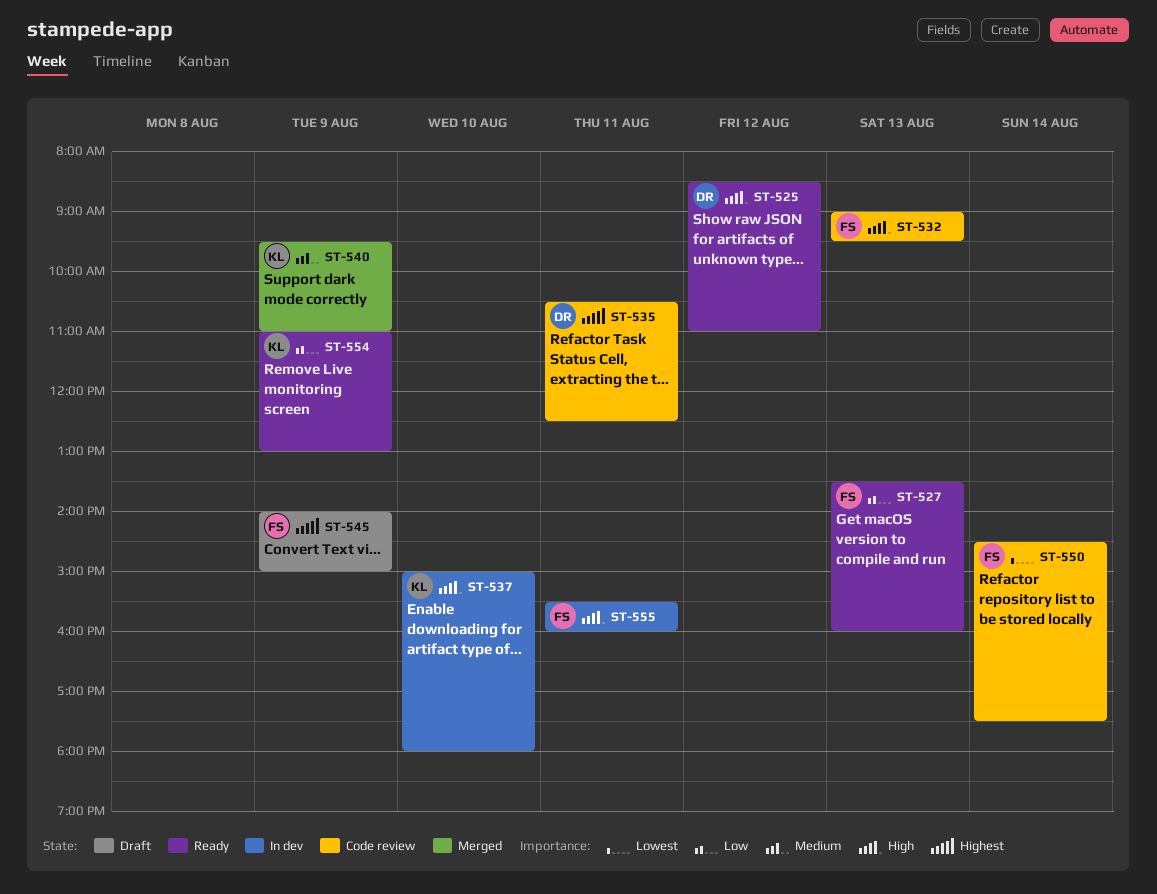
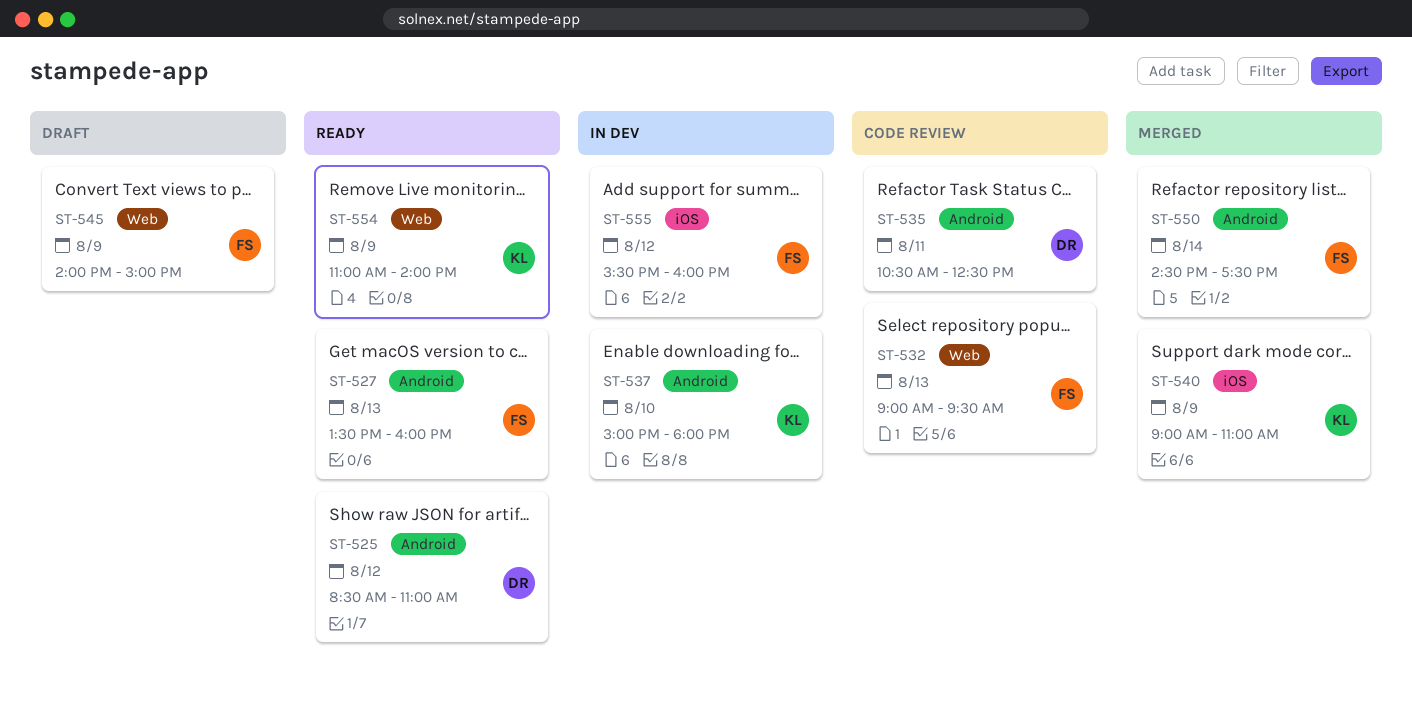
ST-540, begins: 09:30 -> 09:00
ST-550, status: Code review -> Merged
ST-554, ends: 13:00 -> 14:00
ST-555, day: Aug 11 -> Aug 12

